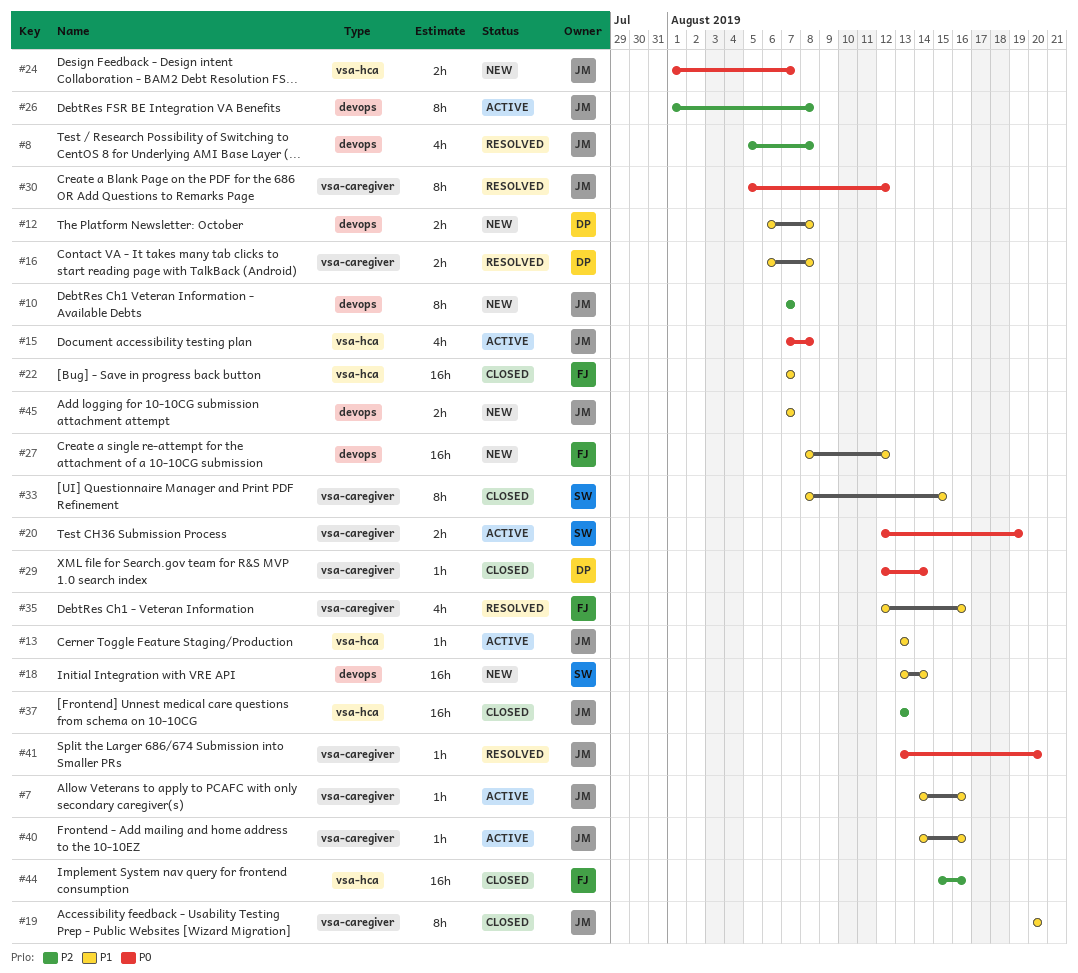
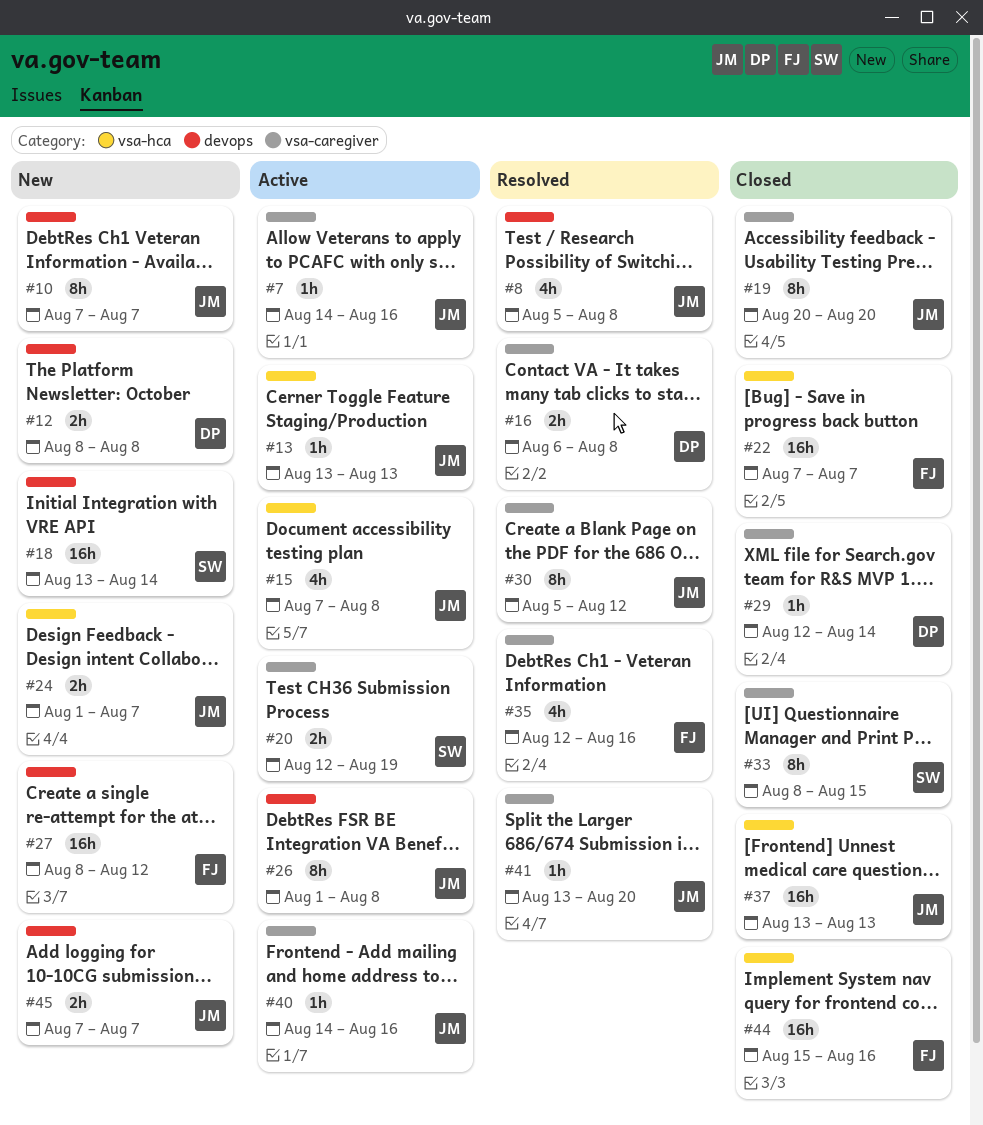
#12, start: Aug 6 -> Aug 8

